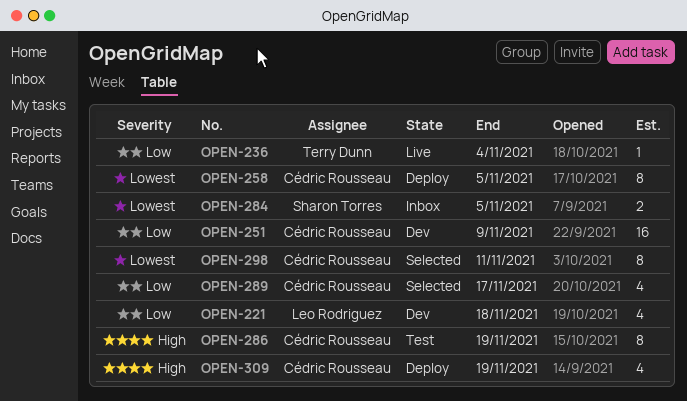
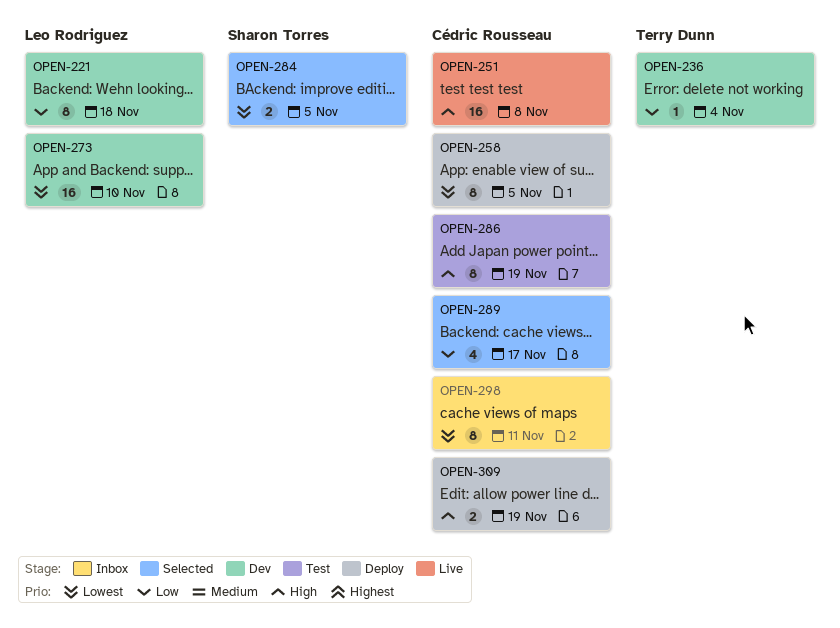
OPEN-221, estimate: 4 -> 8
OPEN-236, status: Live -> Dev
OPEN-251, status: Dev -> Live
OPEN-251, priority: Low -> High
OPEN-251, due: Nov 9 -> Nov 8
OPEN-273: none -> present
OPEN-284, status: Inbox -> Selected
OPEN-298, status: Selected -> Inbox
OPEN-309, estimate: 4 -> 2

